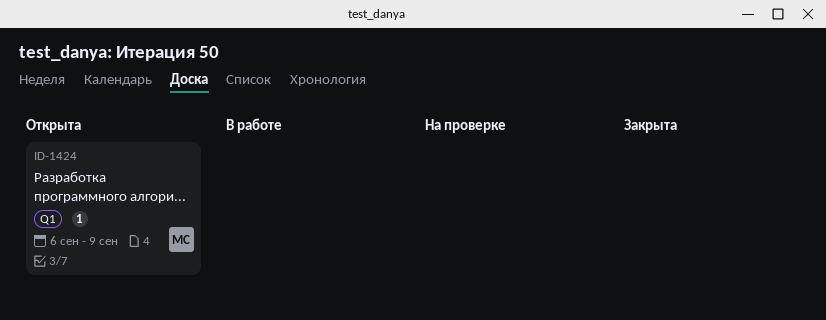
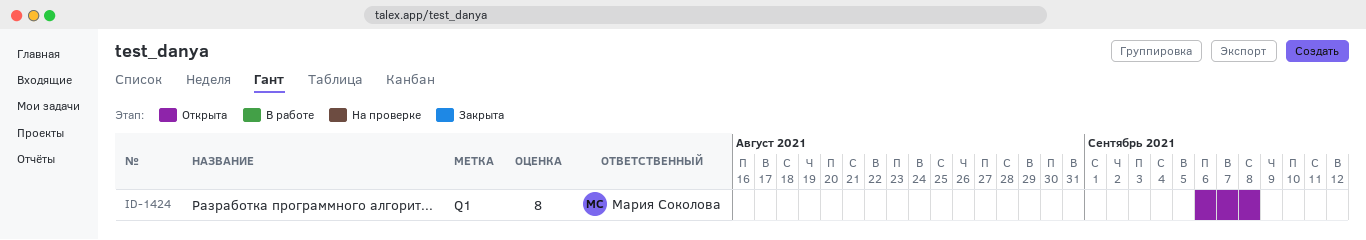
ID-1424, estimate: 1 -> 8
ID-1424, due: Sep 9 -> Sep 8

